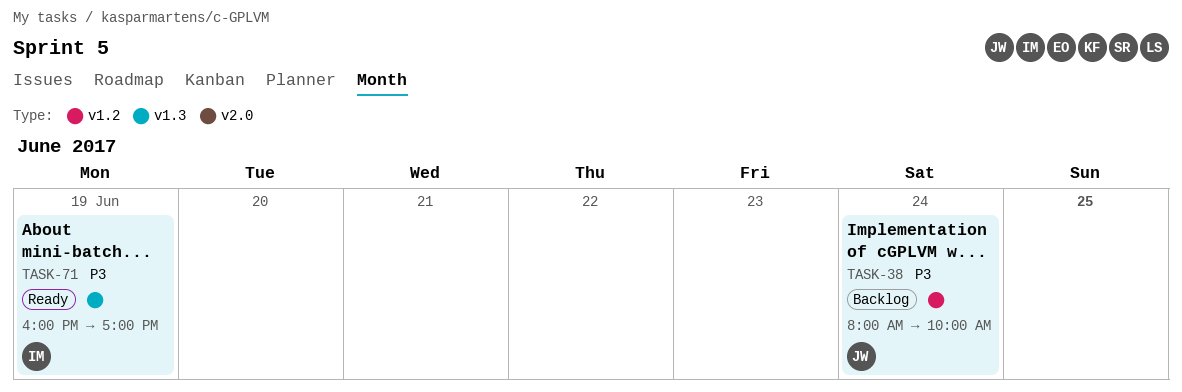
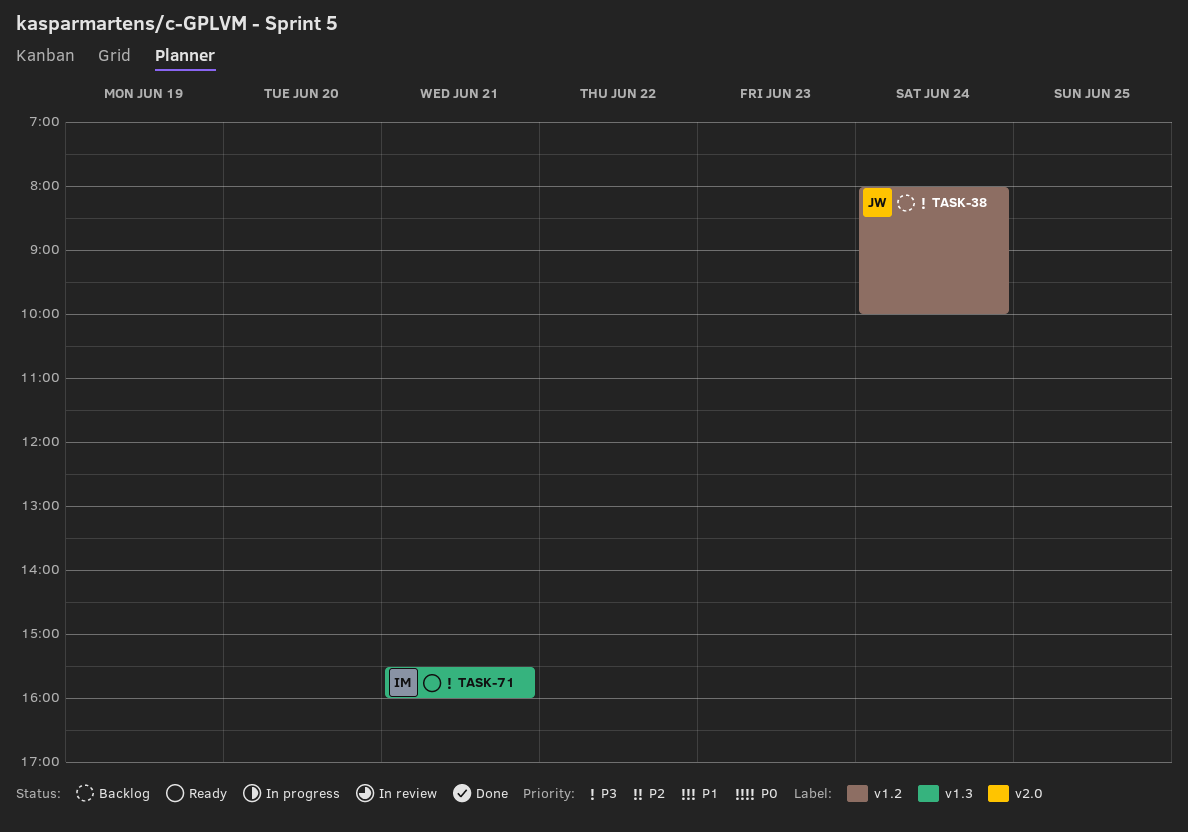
TASK-71, day: Jun 19 -> Jun 21
TASK-71, begins: 16:00 -> 15:30
TASK-71, ends: 17:00 -> 16:00

